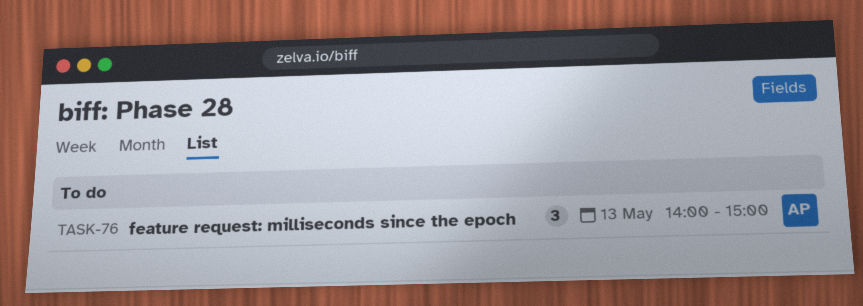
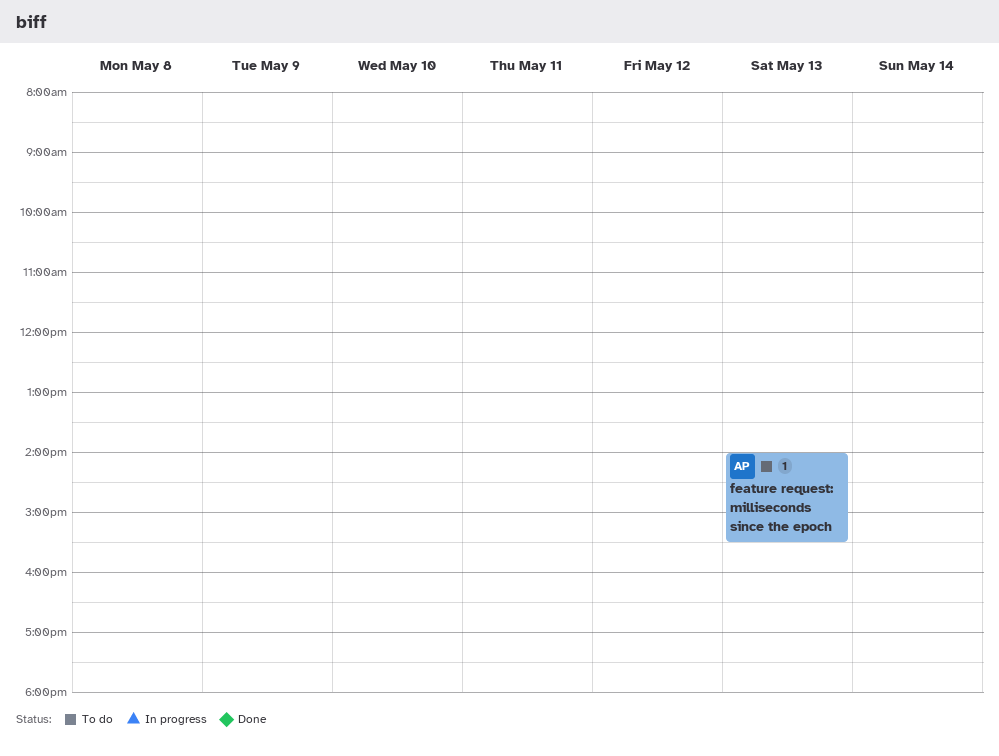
feature request: milliseconds since the epoch, estimate: 3 -> 1
feature request: milliseconds since the epoch, ends: 15:00 -> 15:30

